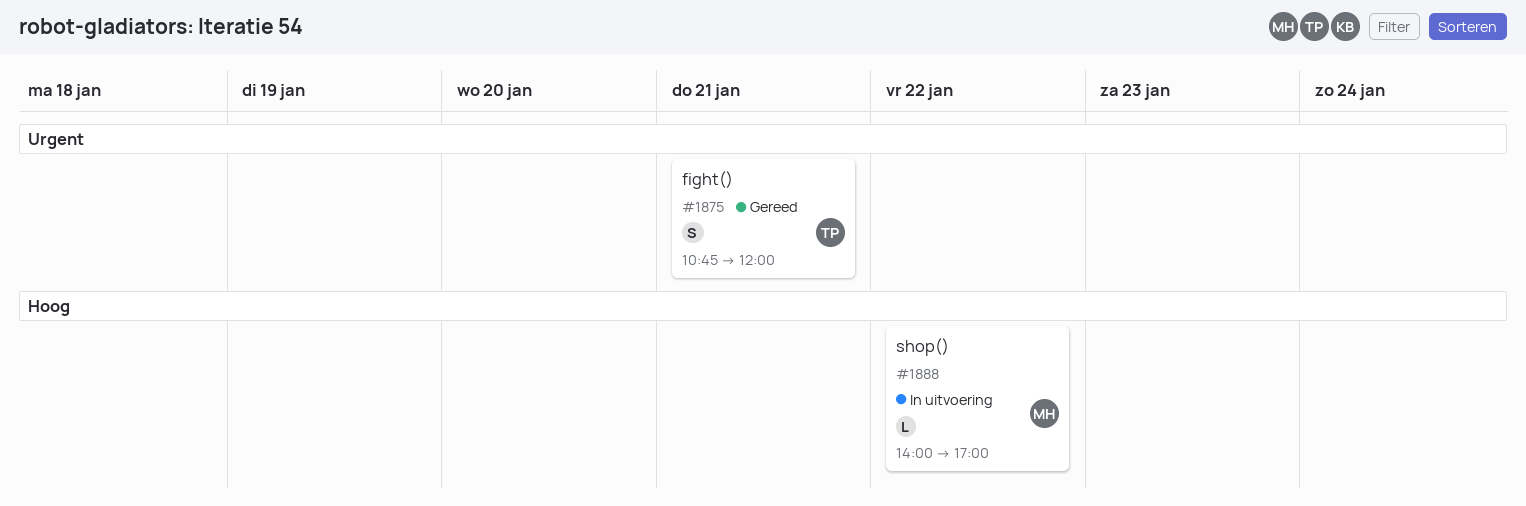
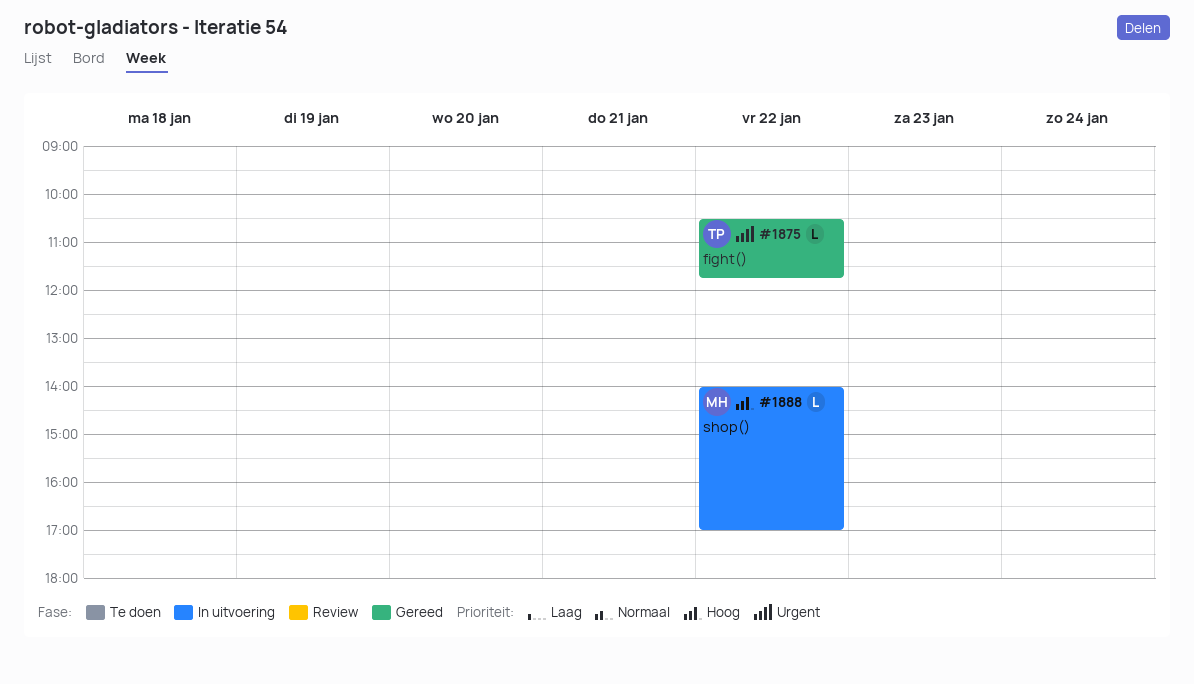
#1875, estimate: S -> L
#1875, day: Jan 21 -> Jan 22
#1875, begins: 10:45 -> 10:30
#1875, ends: 12:00 -> 11:45

